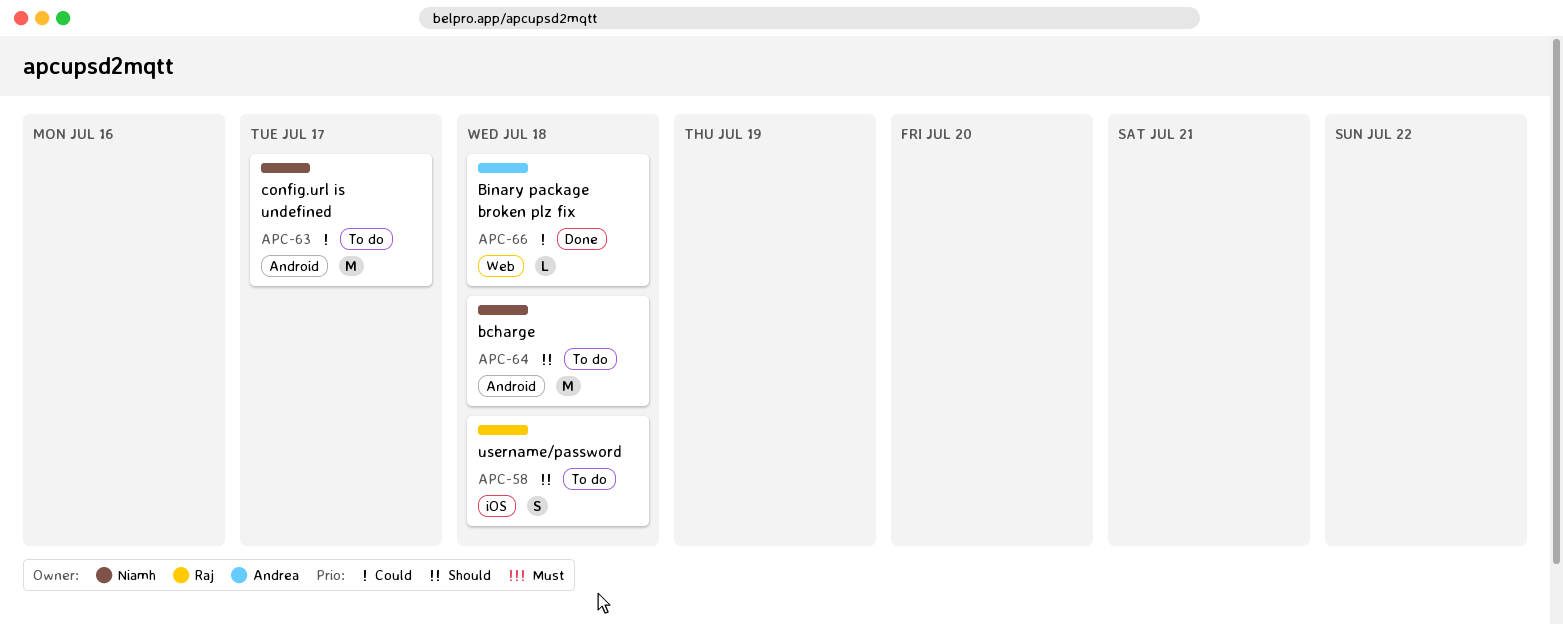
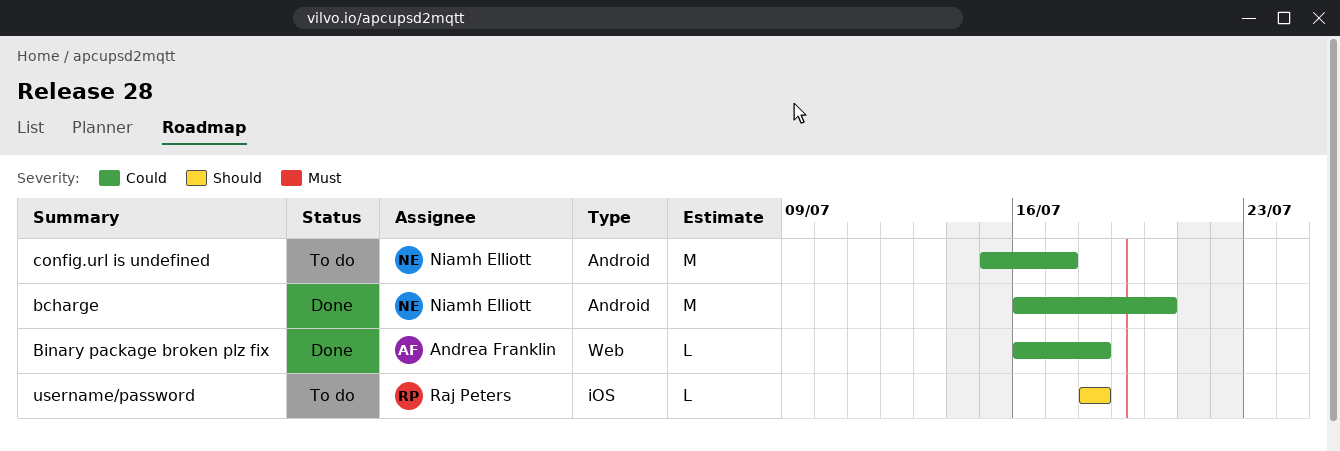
bcharge, status: To do -> Done
bcharge, priority: Should -> Could
bcharge, due: Jul 18 -> Jul 20
username/password, estimate: S -> L

